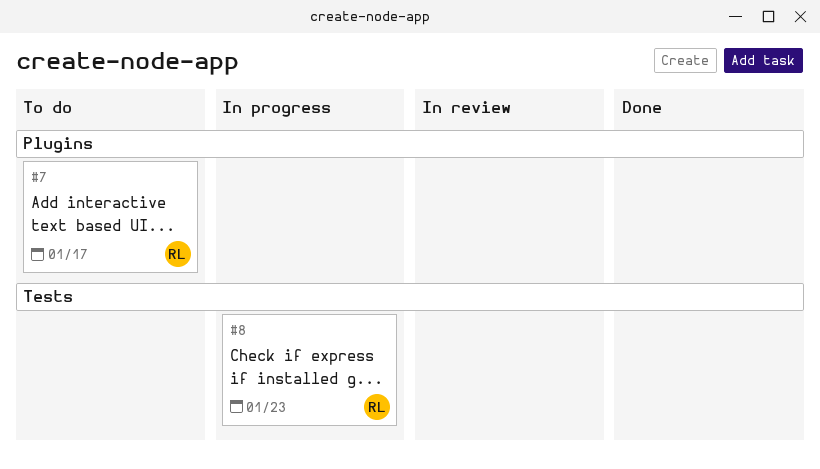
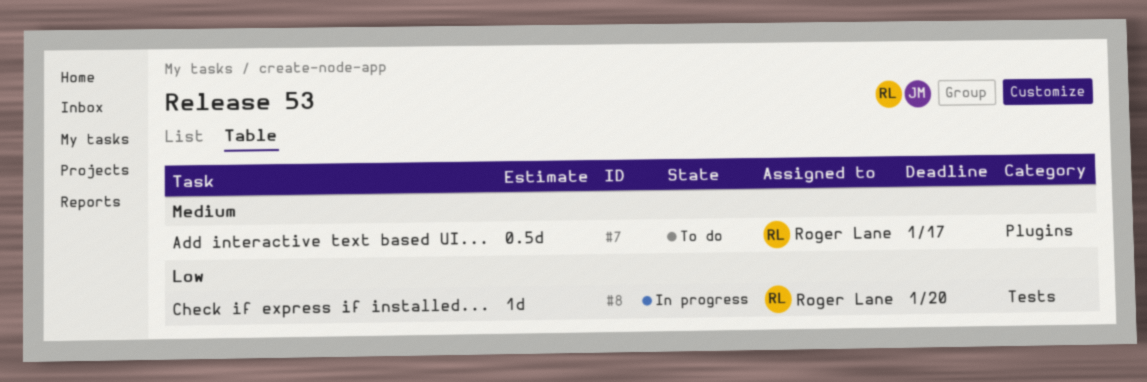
#8, due: Jan 23 -> Jan 20

